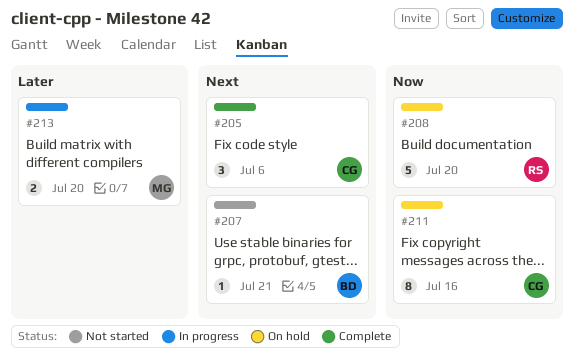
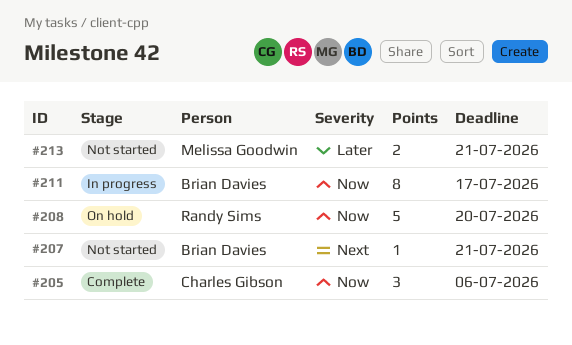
#205, priority: Next -> Now
#211, status: On hold -> In progress
#211, owner: Charles Gibson -> Brian Davies
#211, due: Jul 16 -> Jul 17
#213, status: In progress -> Not started
#213, due: Jul 20 -> Jul 21

